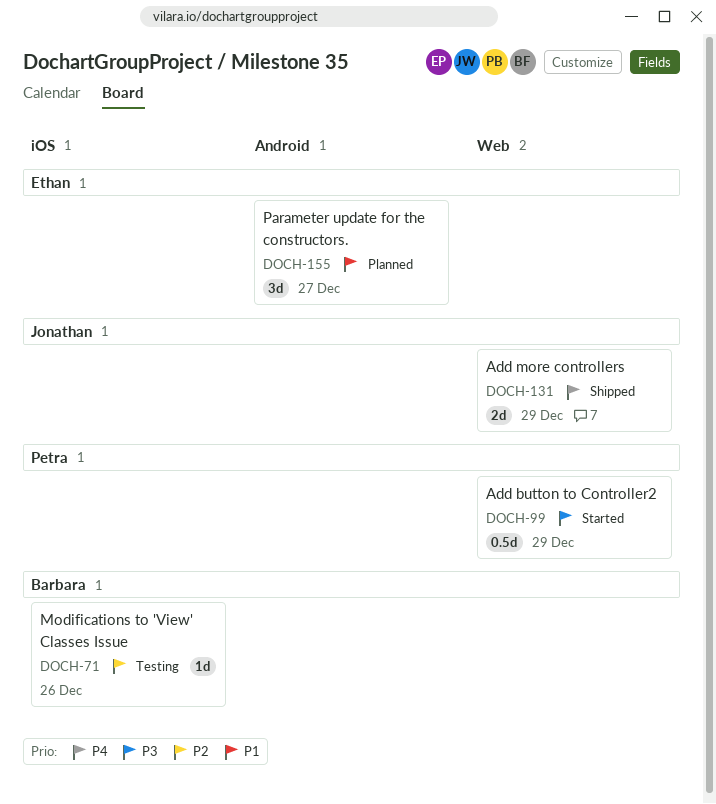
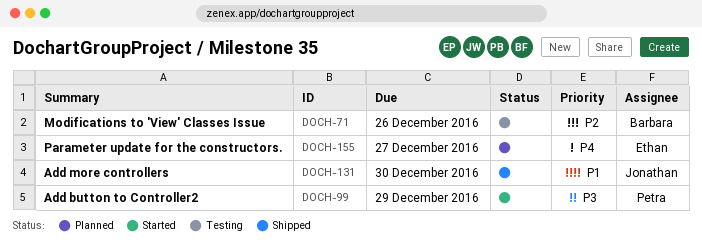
DOCH-131, priority: P4 -> P1
DOCH-131, due: Dec 29 -> Dec 30
DOCH-155, priority: P1 -> P4

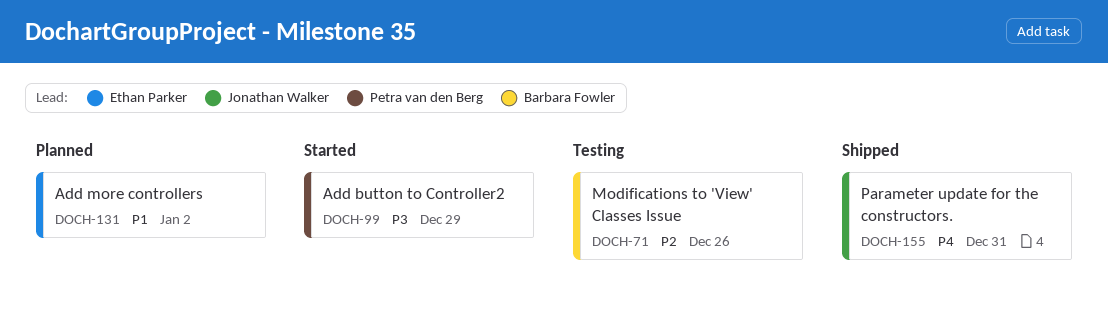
DOCH-131, status: Shipped -> Planned
DOCH-131, owner: Jonathan Walker -> Ethan Parker
DOCH-131, due: Dec 30 -> Jan 2
DOCH-155, status: Planned -> Shipped
DOCH-155, owner: Ethan Parker -> Jonathan Walker
DOCH-155, due: Dec 27 -> Dec 31

